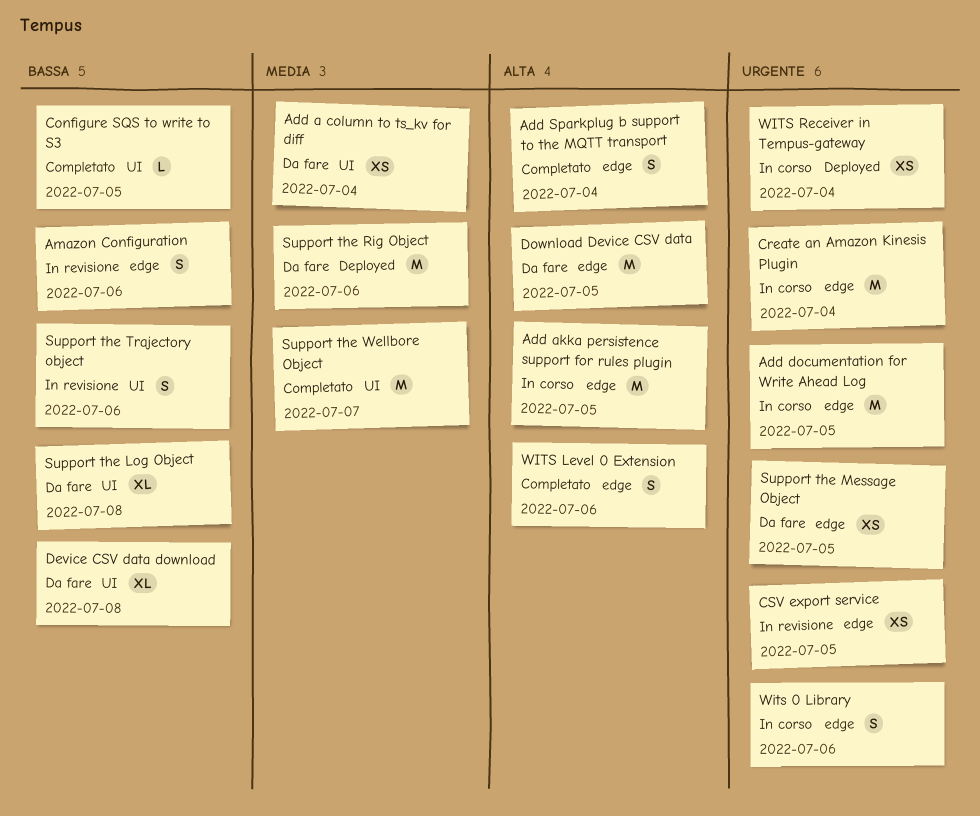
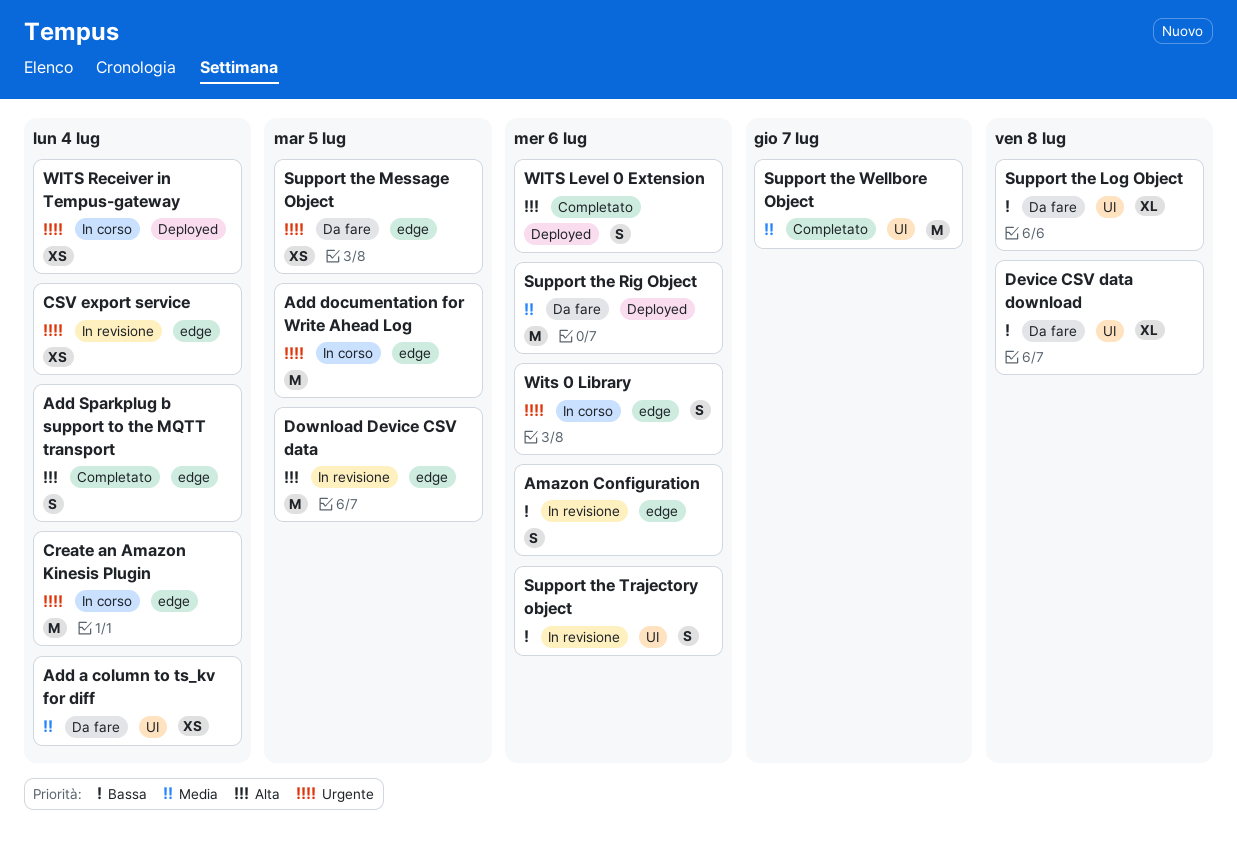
Add akka persistence support for rules plugin: present -> none
Configure SQS to write to S3: present -> none
CSV export service, due: Jul 5 -> Jul 4
Download Device CSV data, status: Da fare -> In revisione
WITS Level 0 Extension, label: edge -> Deployed

